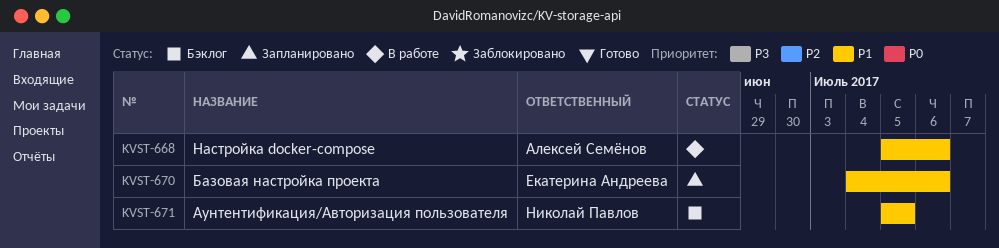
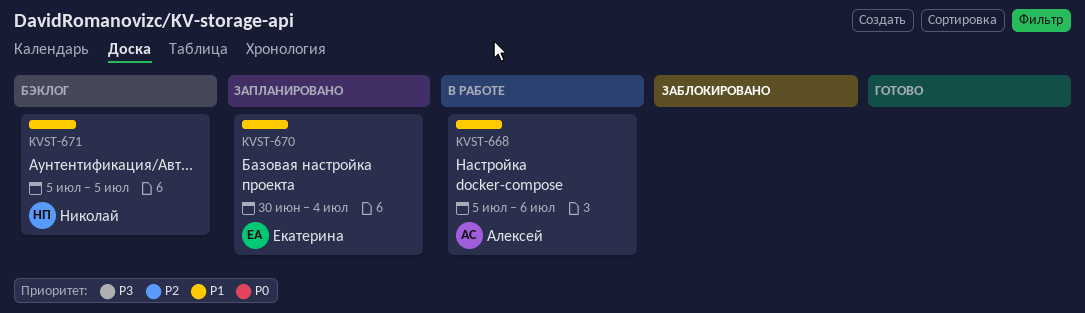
KVST-670, start: Jul 4 -> Jun 30
KVST-670, due: Jul 6 -> Jul 4

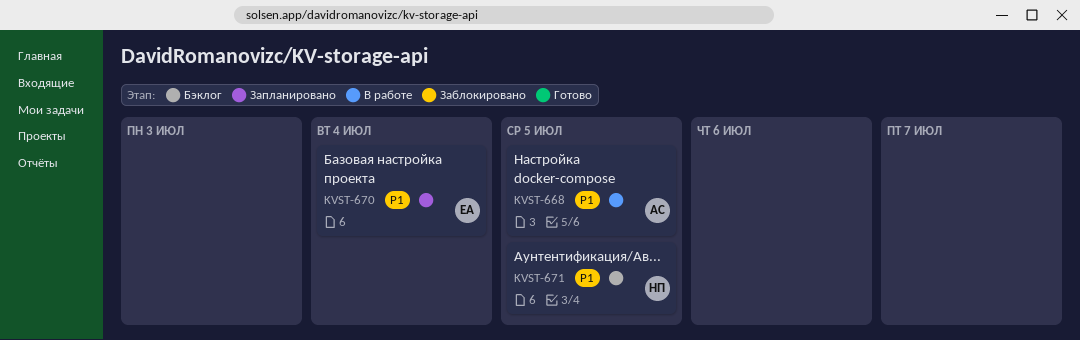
KVST-668, due: Jul 6 -> Jul 5

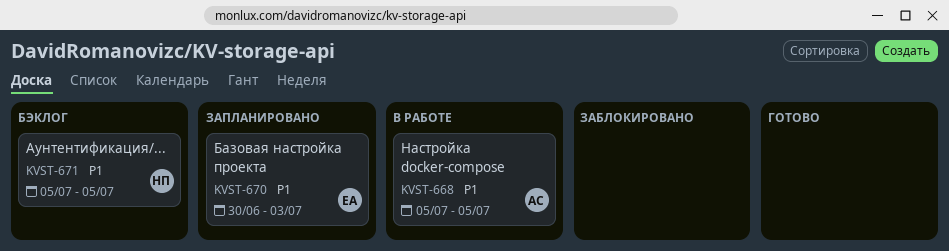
KVST-670, due: Jul 4 -> Jul 3

